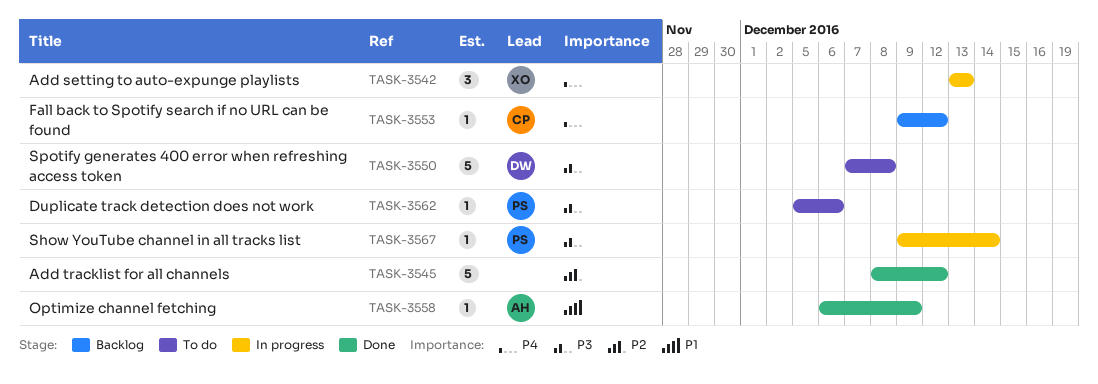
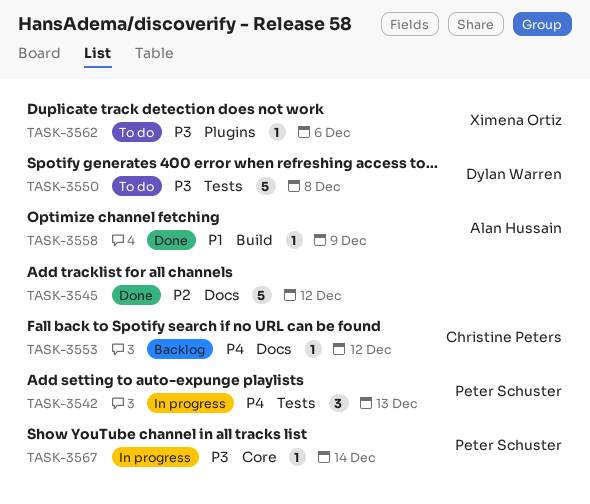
TASK-3542, owner: Ximena Ortiz -> Peter Schuster
TASK-3562, owner: Peter Schuster -> Ximena Ortiz

